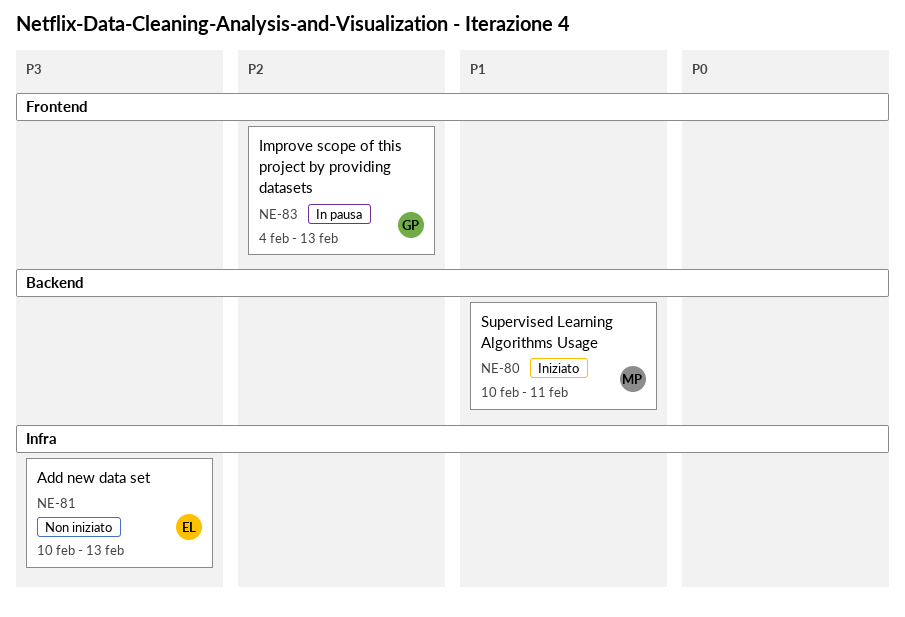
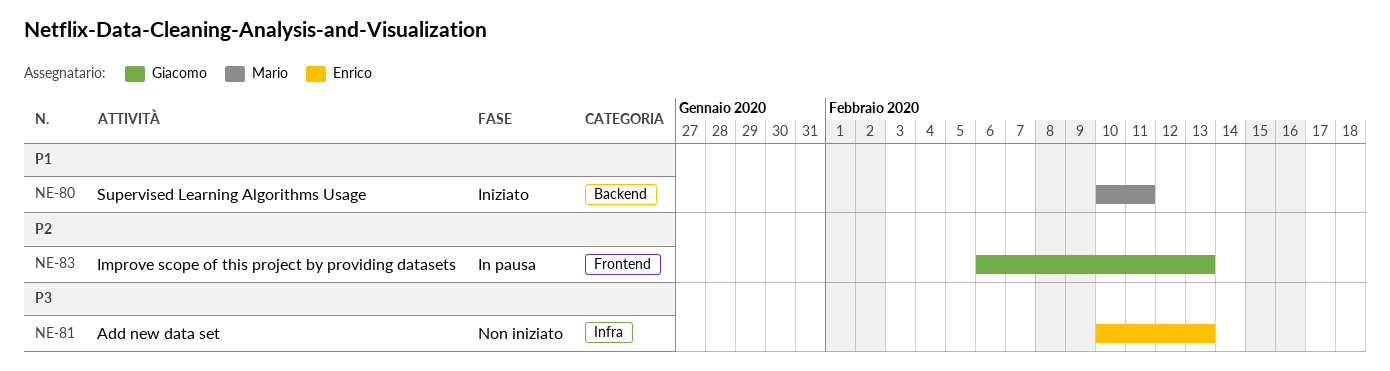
NE-83, start: Feb 4 -> Feb 6

